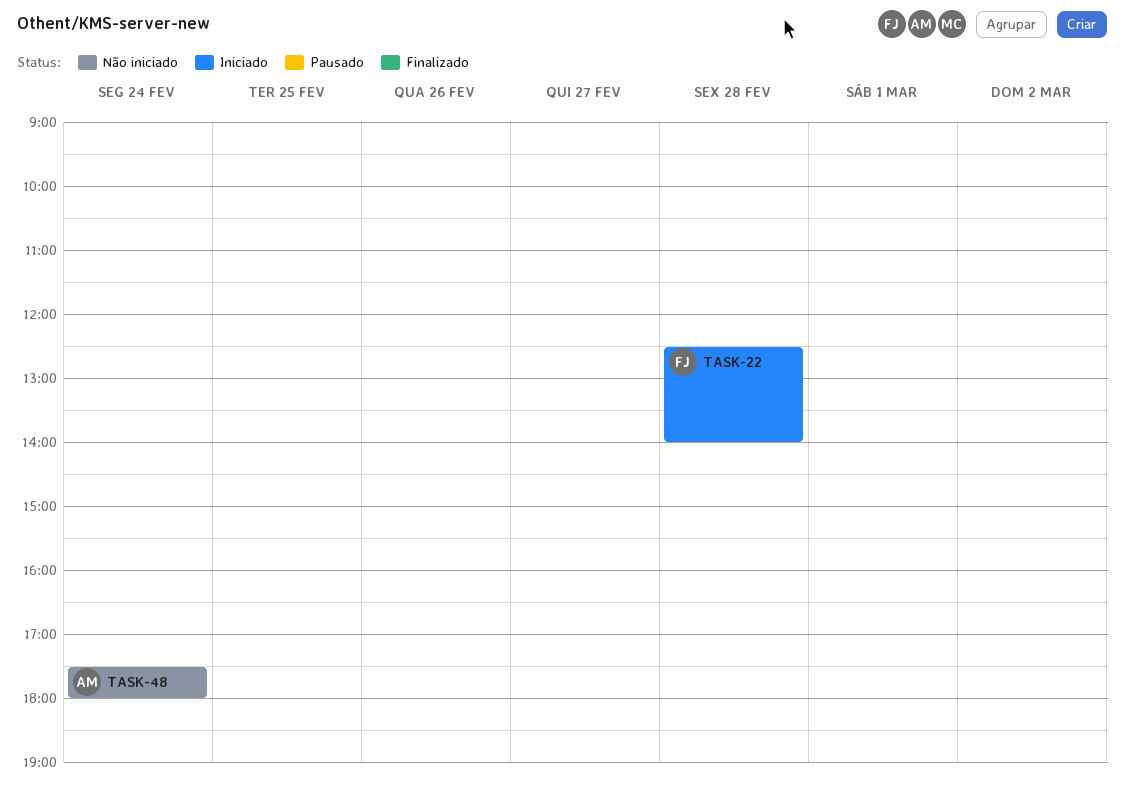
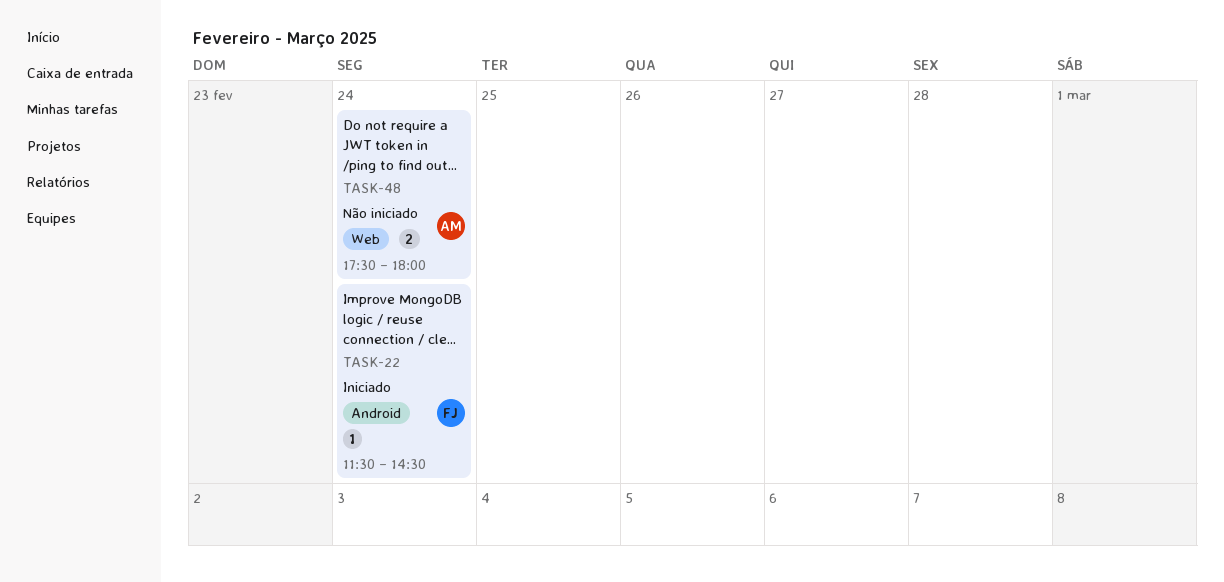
TASK-22, day: Feb 28 -> Feb 24
TASK-22, begins: 12:30 -> 11:30
TASK-22, ends: 14:00 -> 14:30

